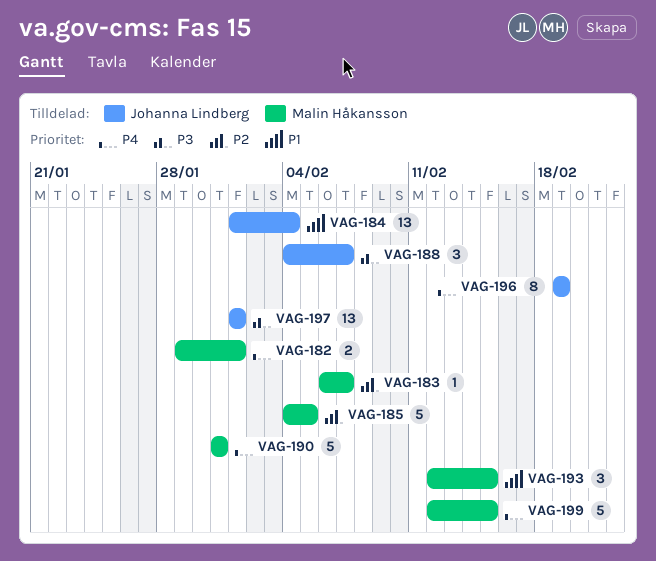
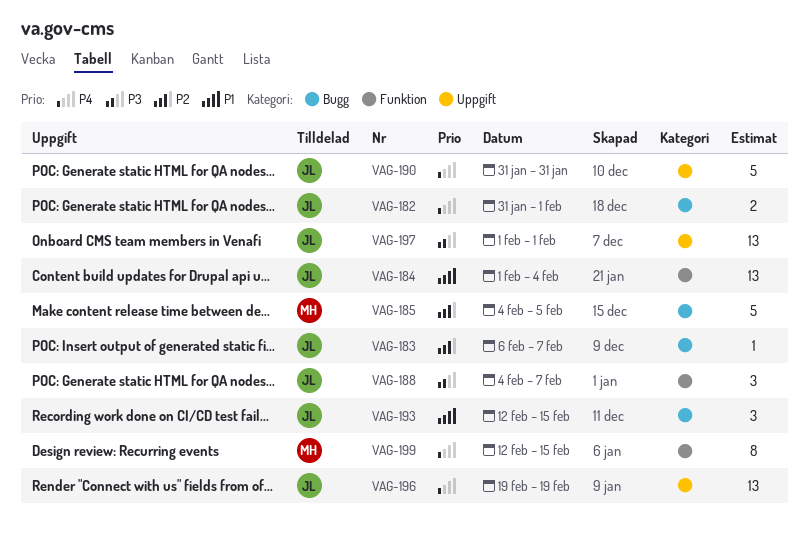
VAG-182, owner: Malin Håkansson -> Johanna Lindberg
VAG-182, start: Jan 29 -> Jan 31
VAG-183, owner: Malin Håkansson -> Johanna Lindberg
VAG-190, owner: Malin Håkansson -> Johanna Lindberg
VAG-193, owner: Malin Håkansson -> Johanna Lindberg
VAG-196, estimate: 8 -> 13
VAG-199, estimate: 5 -> 8

